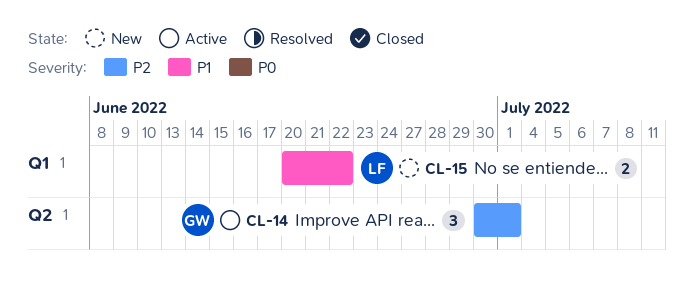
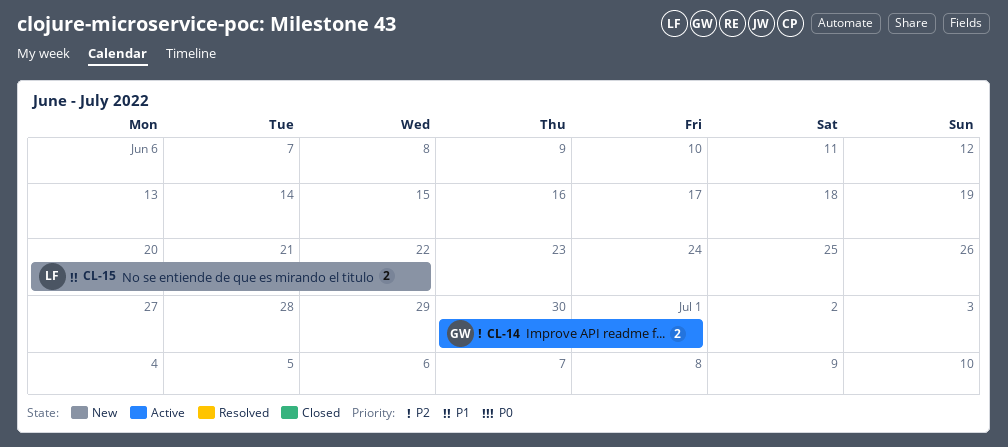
CL-14, estimate: 3 -> 2

